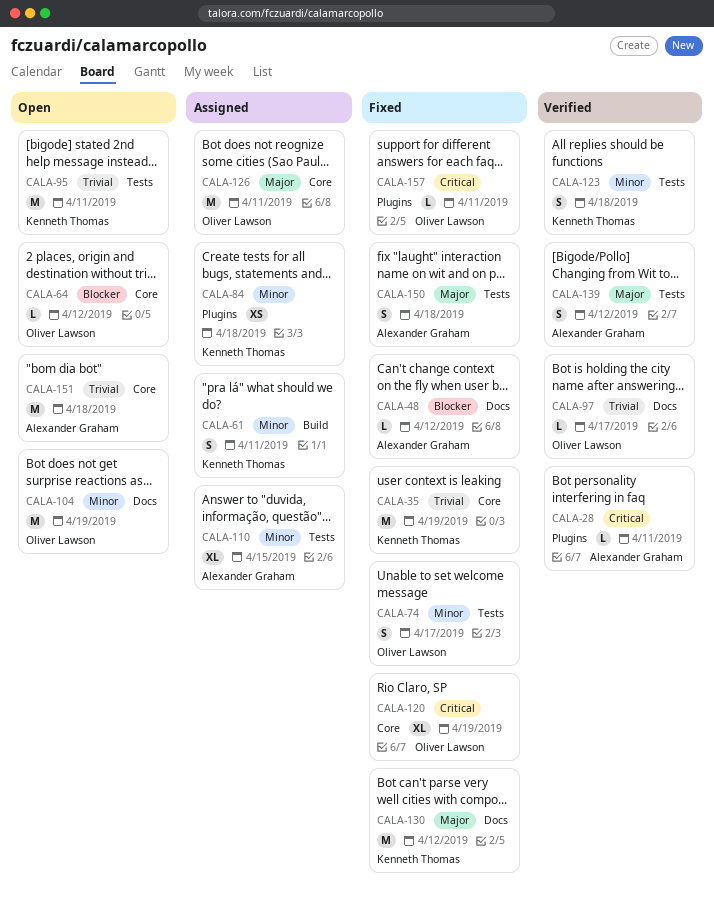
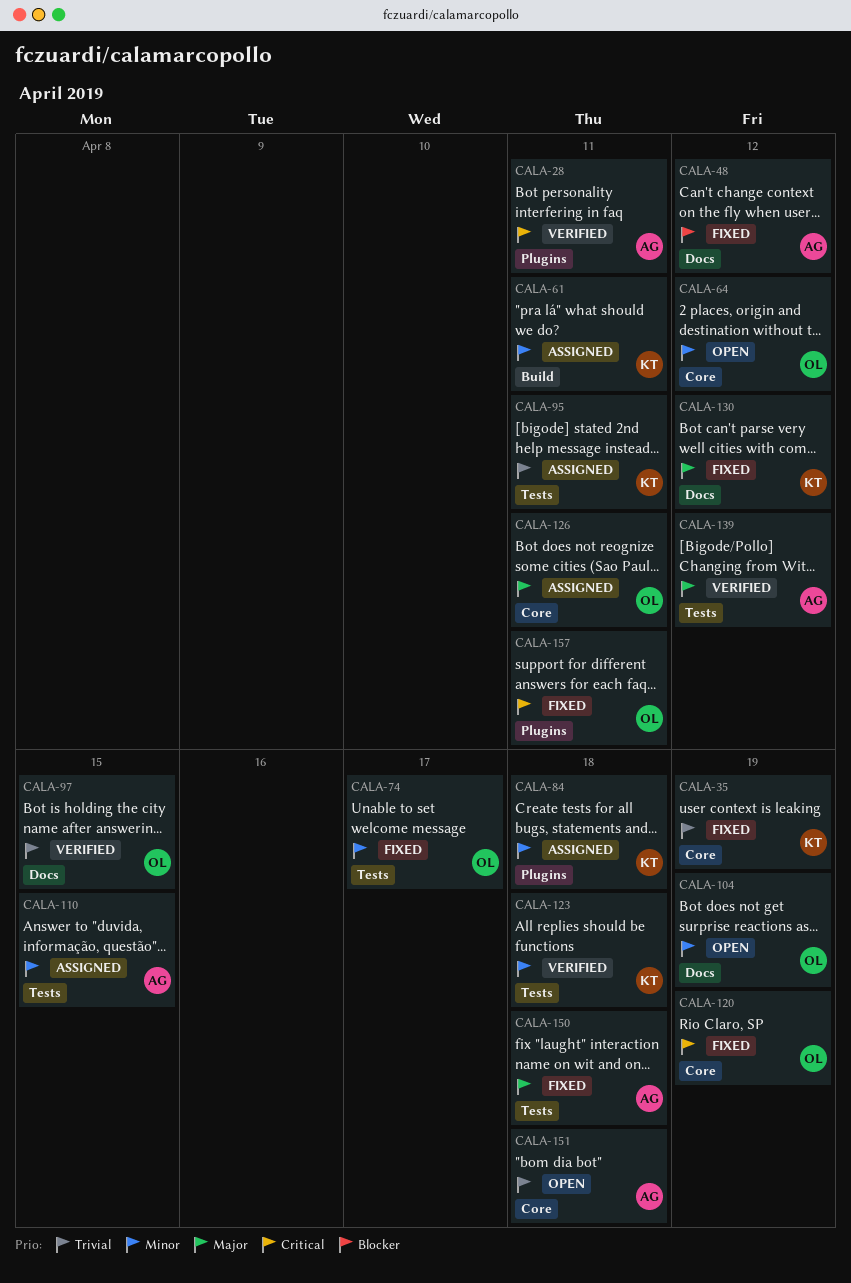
CALA-64, priority: Blocker -> Minor
CALA-95, status: Open -> Assigned
CALA-97, due: Apr 17 -> Apr 15

